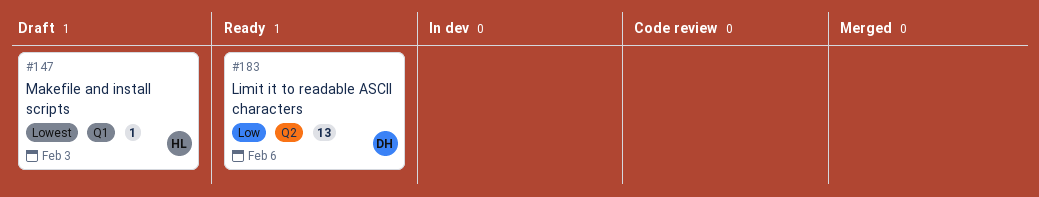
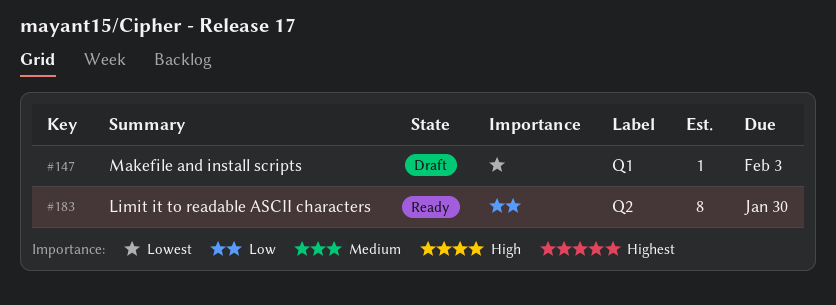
#183, estimate: 13 -> 8
#183, due: Feb 6 -> Jan 30

